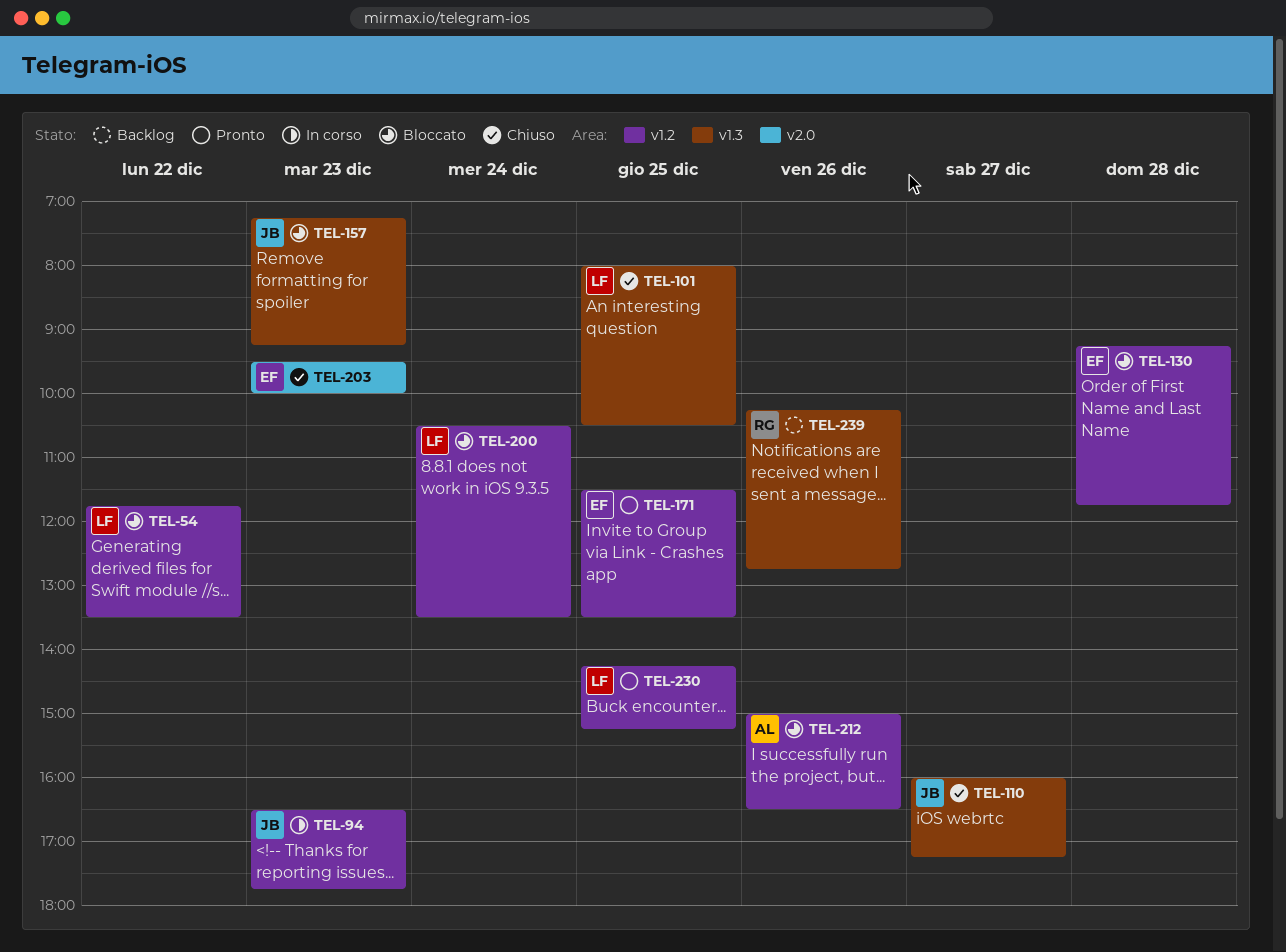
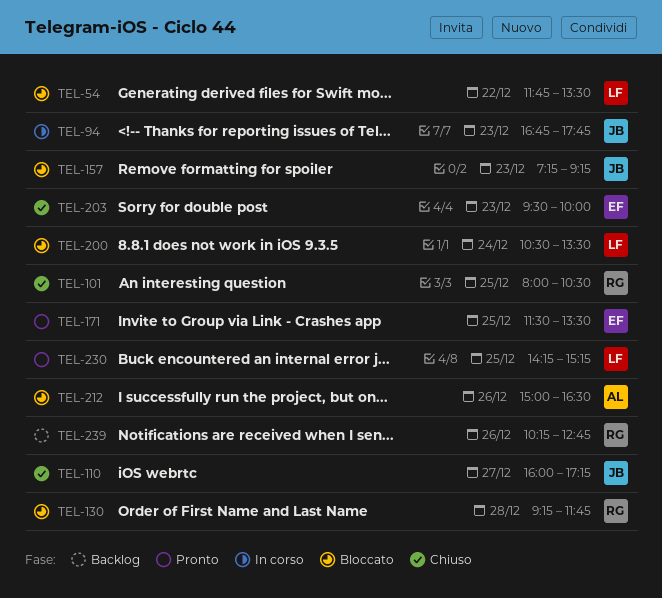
TEL-94, begins: 16:30 -> 16:45
TEL-101, owner: LF -> RG
TEL-130, owner: EF -> RG

